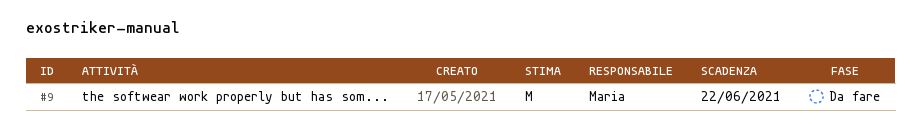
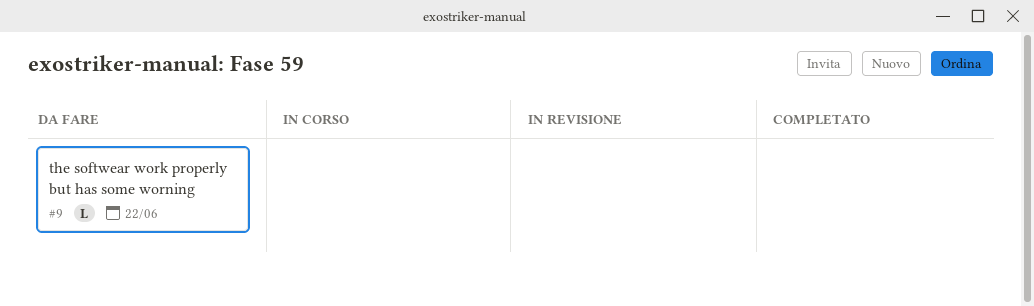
#9, estimate: M -> L

